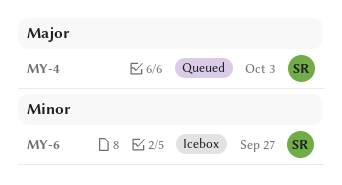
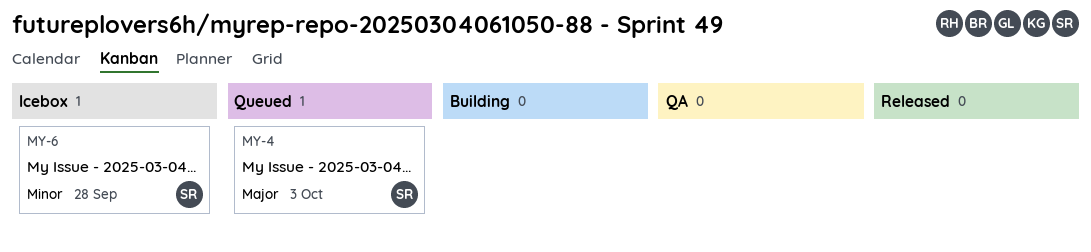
MY-6, due: Sep 27 -> Sep 28

